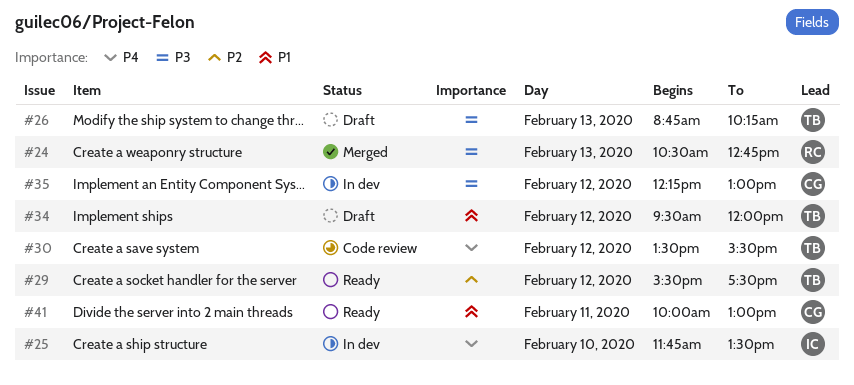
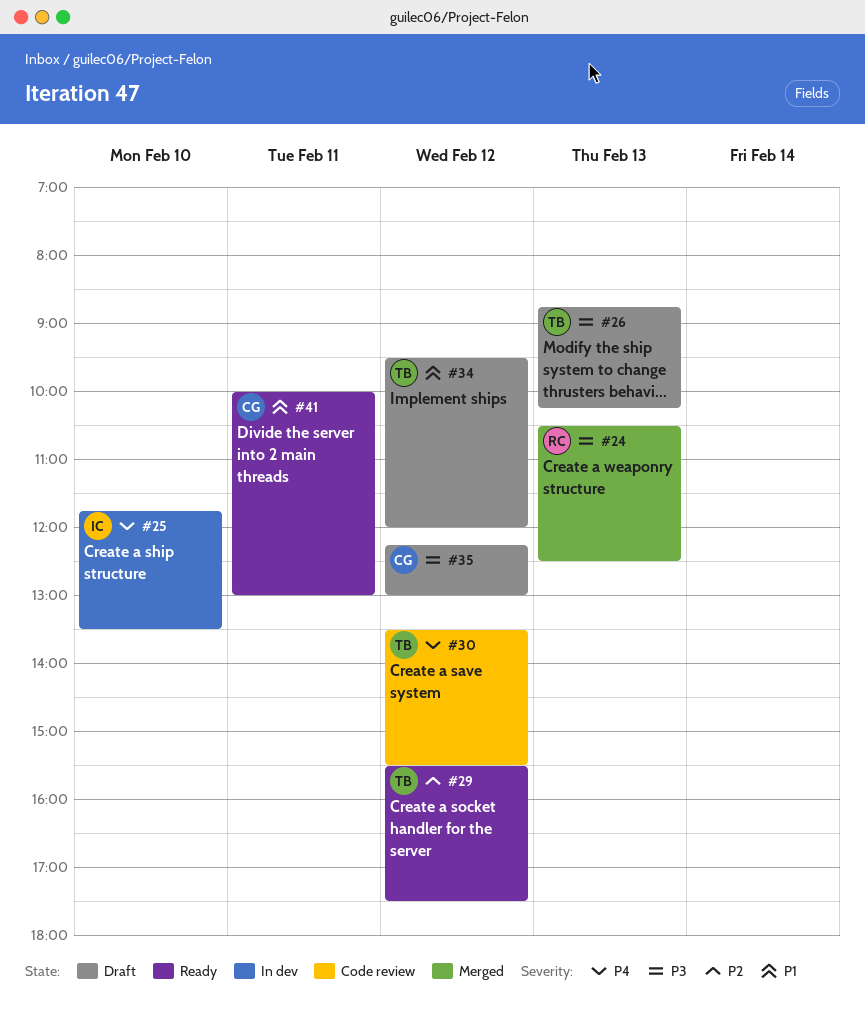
#24, ends: 12:45 -> 12:30
#35, status: In dev -> Draft

